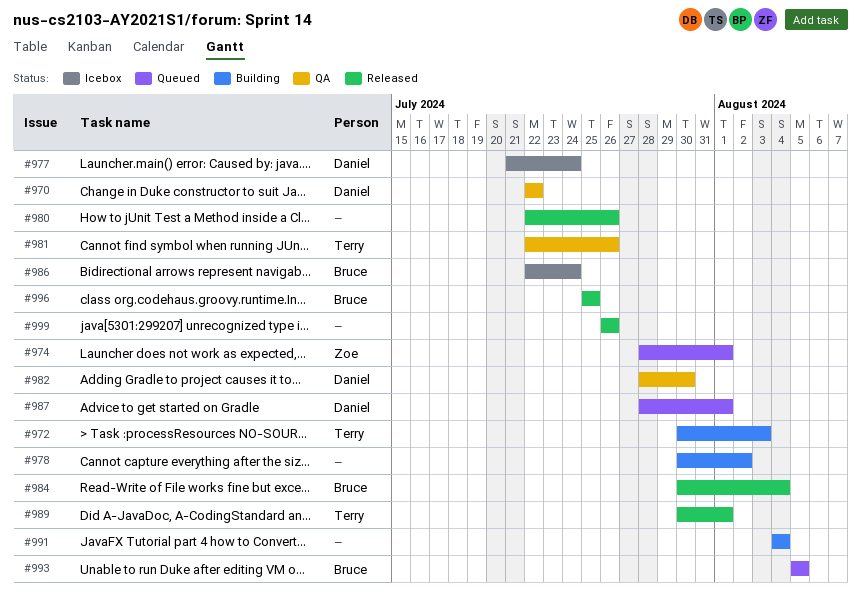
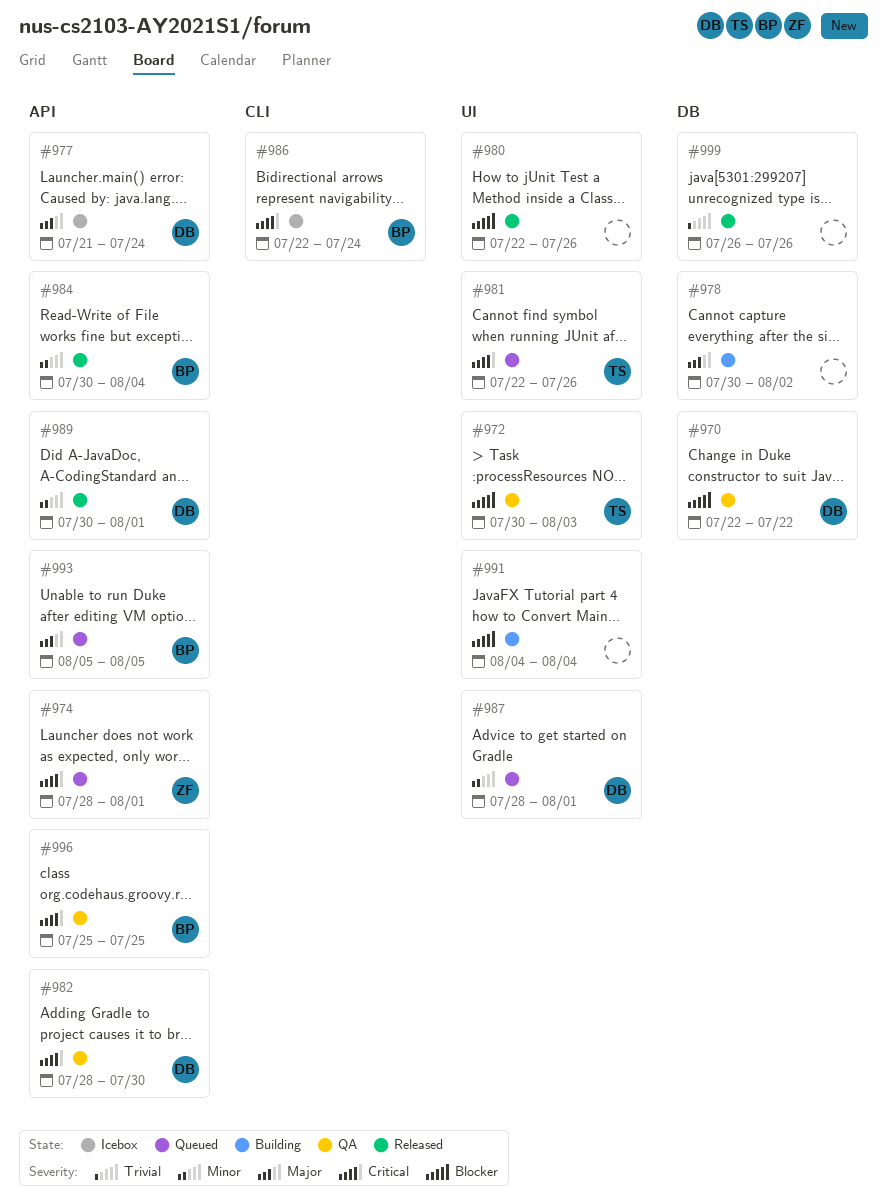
#972, status: Building -> QA
#981, status: QA -> Queued
#989, owner: Terry -> Daniel
#996, status: Released -> QA

